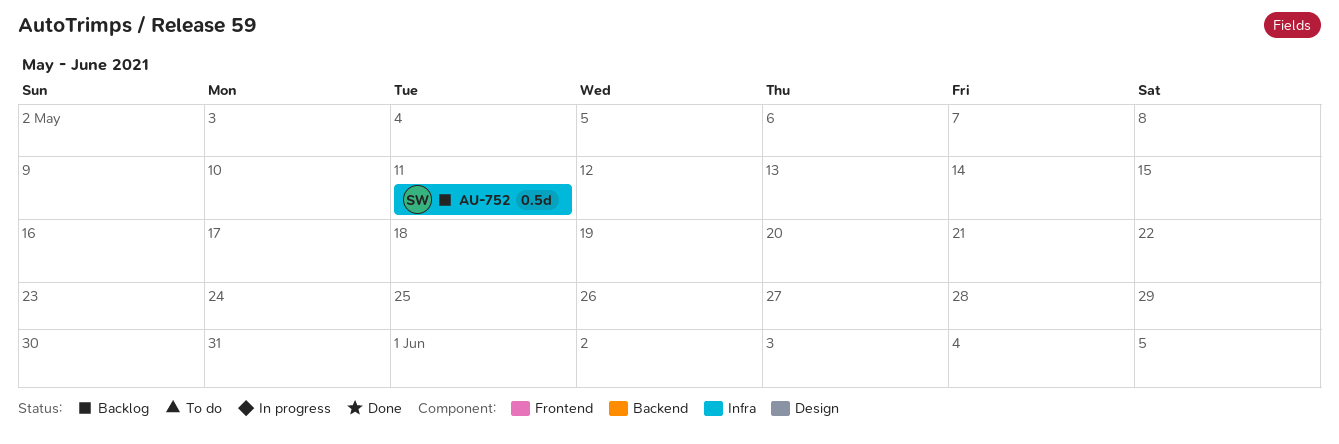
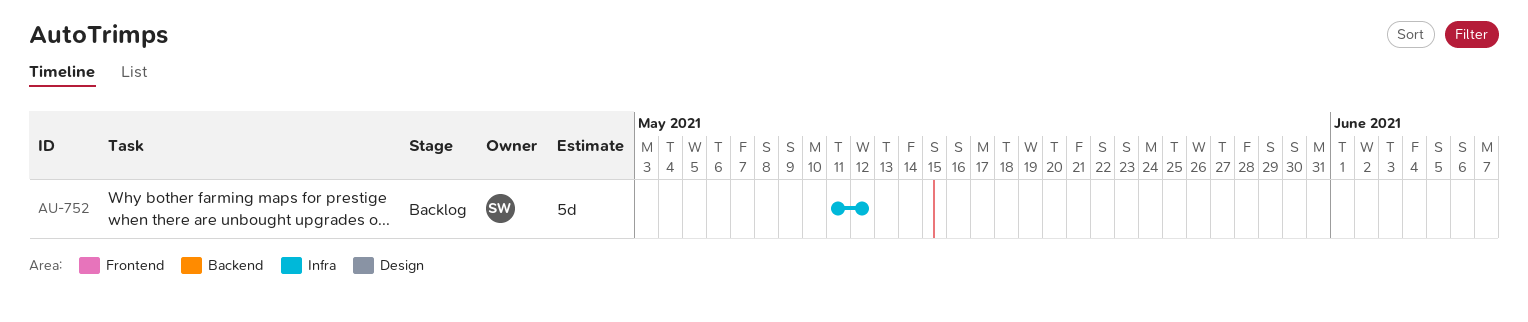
AU-752, estimate: 0.5d -> 5d
AU-752, due: May 11 -> May 12

